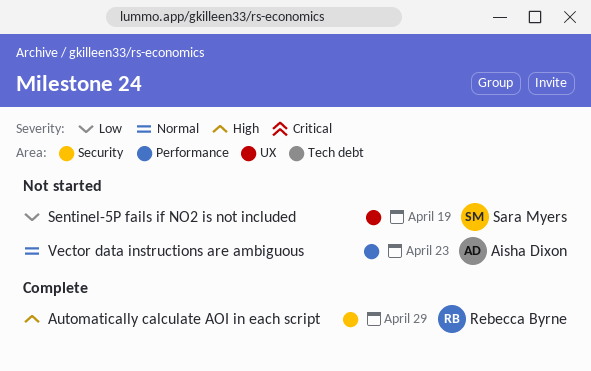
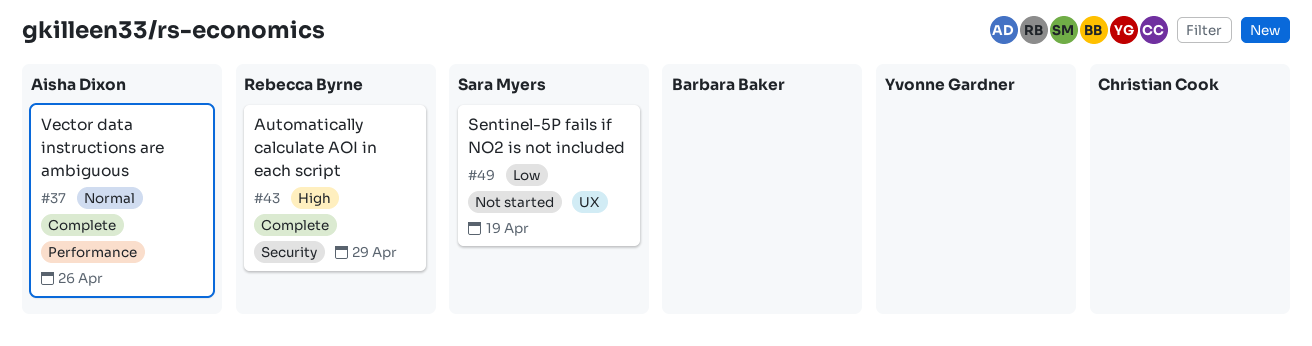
Vector data instructions are ambiguous, status: Not started -> Complete
Vector data instructions are ambiguous, due: Apr 23 -> Apr 26

